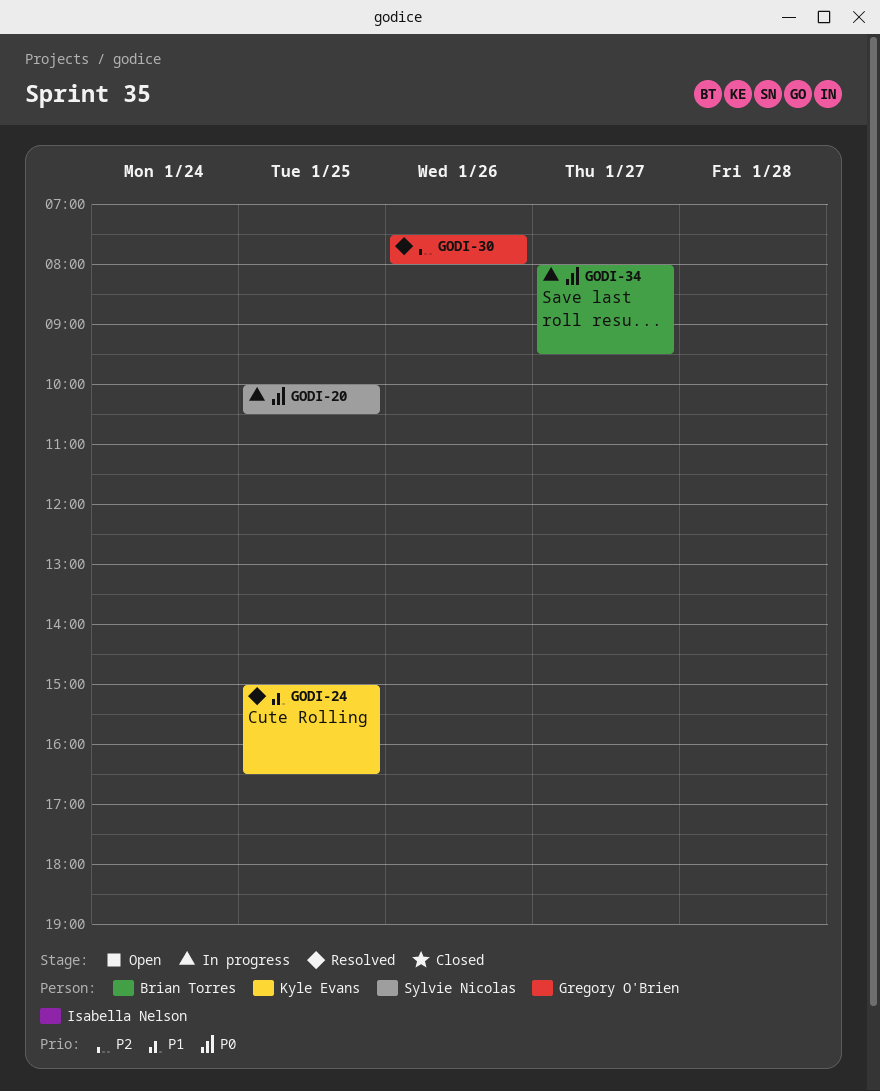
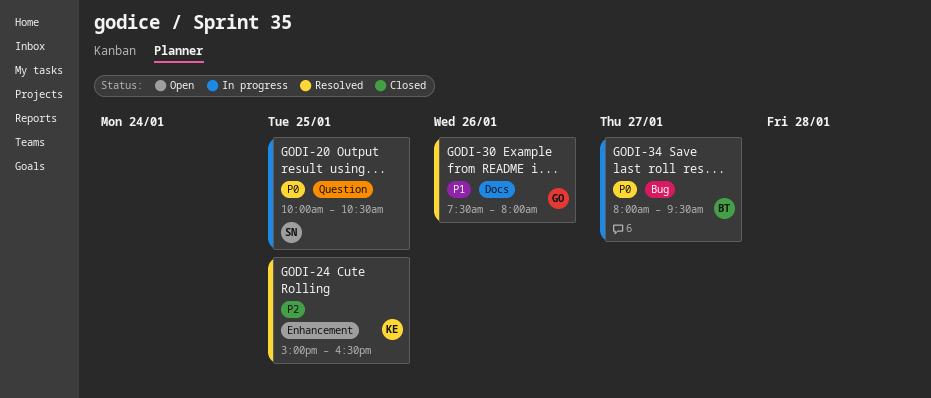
GODI-24, priority: P1 -> P2
GODI-30, priority: P2 -> P1

